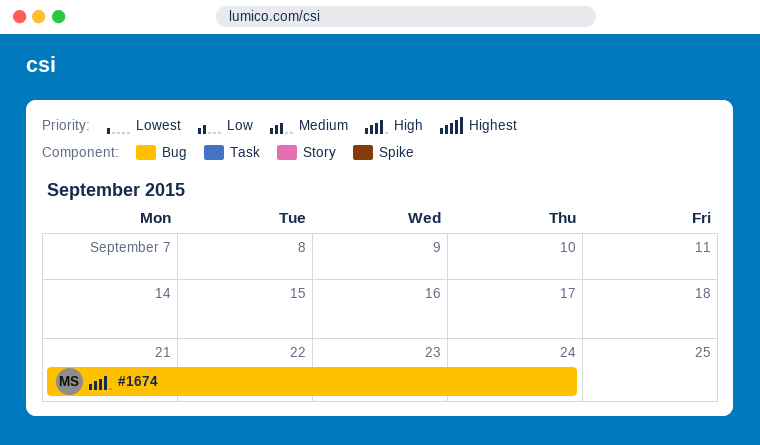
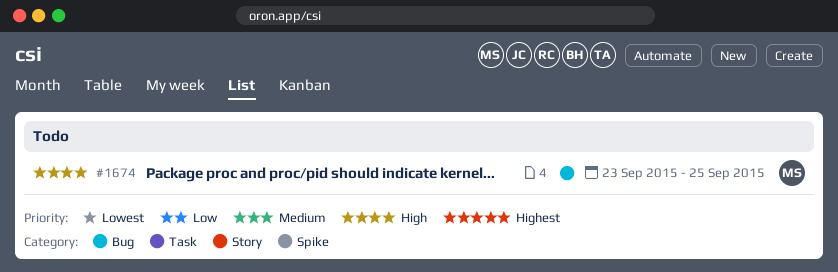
#1674, start: Sep 21 -> Sep 23
#1674, due: Sep 24 -> Sep 25

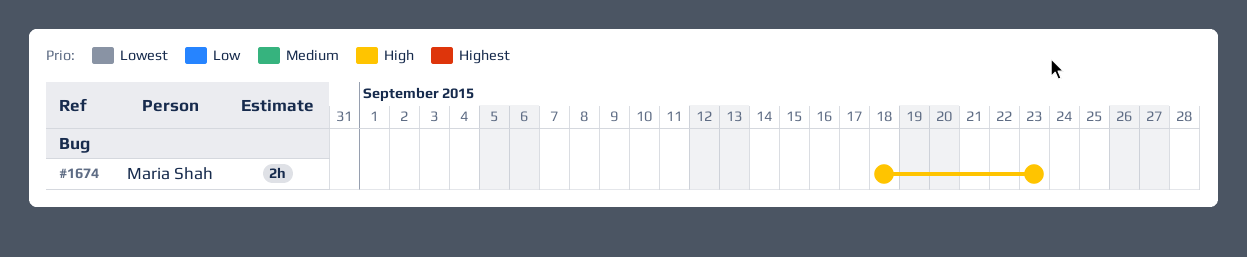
#1674, start: Sep 23 -> Sep 18
#1674, due: Sep 25 -> Sep 23

